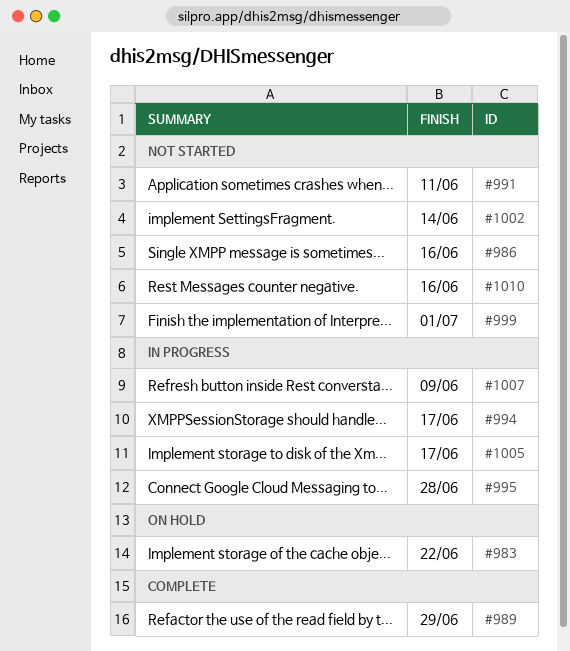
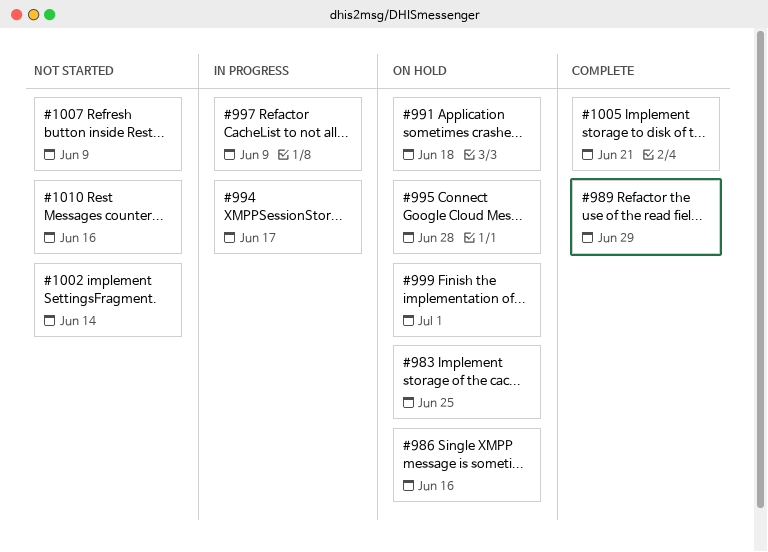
#983, due: Jun 22 -> Jun 25
#986, status: Not started -> On hold
#991, status: Not started -> On hold
#991, due: Jun 11 -> Jun 18
#995, status: In progress -> On hold
#997: none -> present
#999, status: Not started -> On hold
#1005, status: In progress -> Complete
#1005, due: Jun 17 -> Jun 21
#1007, status: In progress -> Not started

